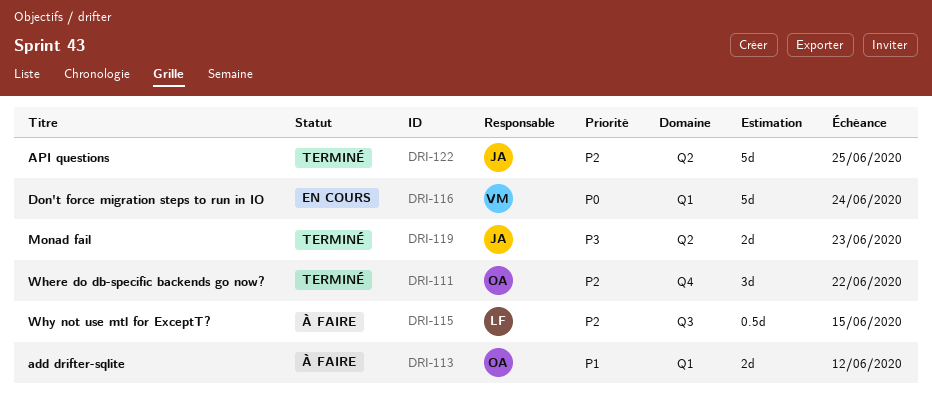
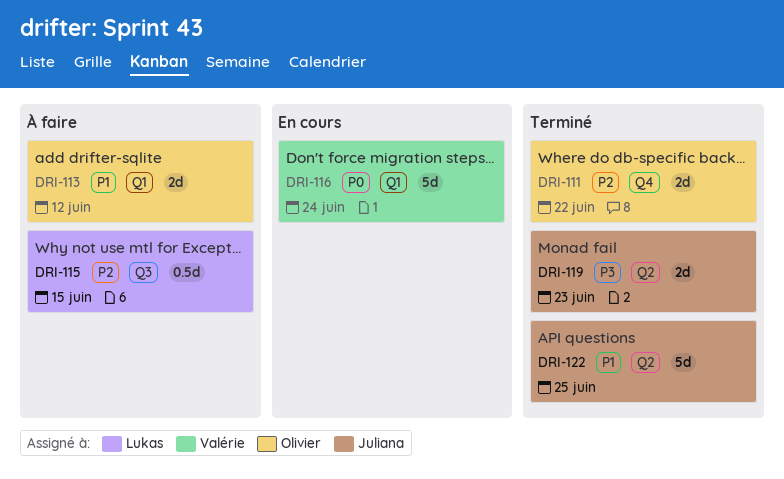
DRI-111, estimate: 3d -> 2d
DRI-122, priority: P2 -> P1

